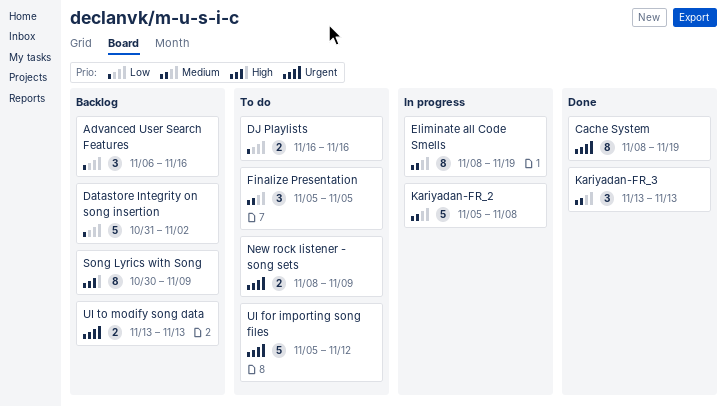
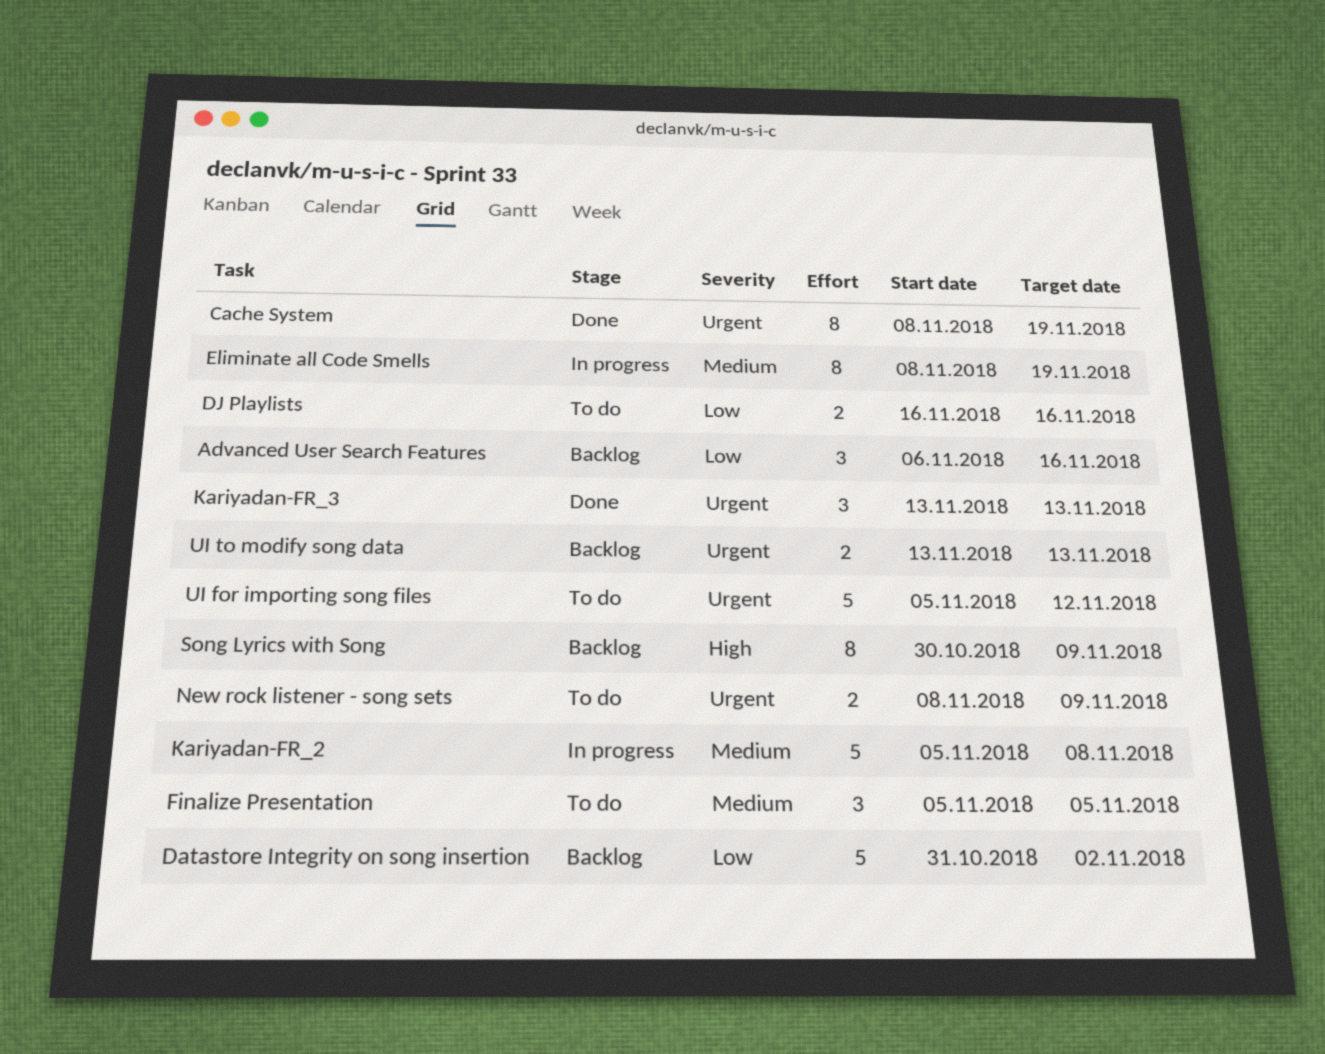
Kariyadan-FR_3, priority: Medium -> Urgent

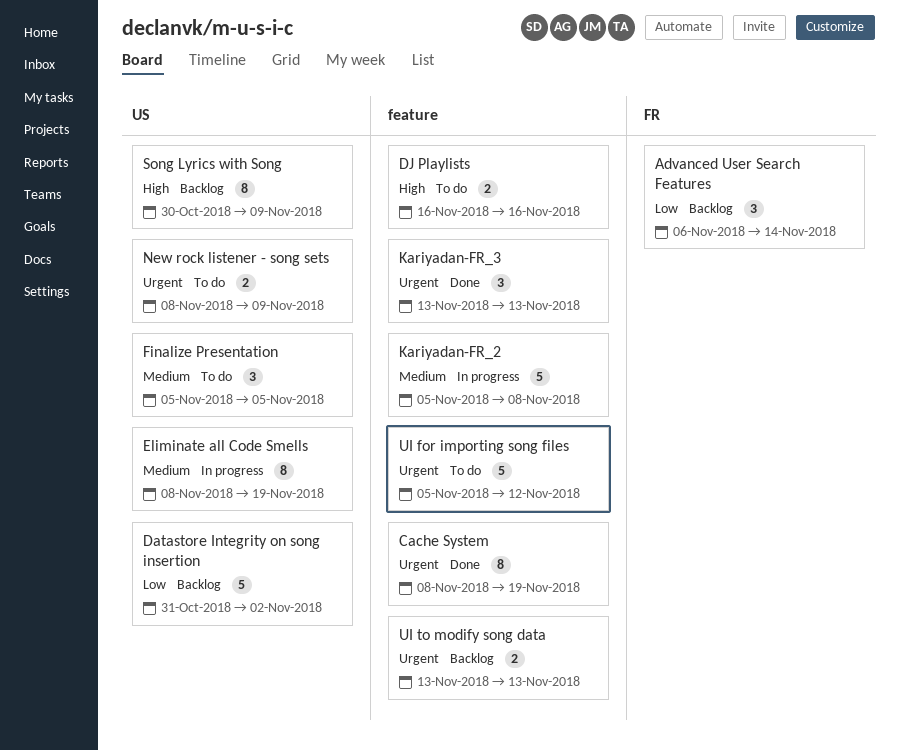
Advanced User Search Features, due: Nov 16 -> Nov 14
DJ Playlists, priority: Low -> High

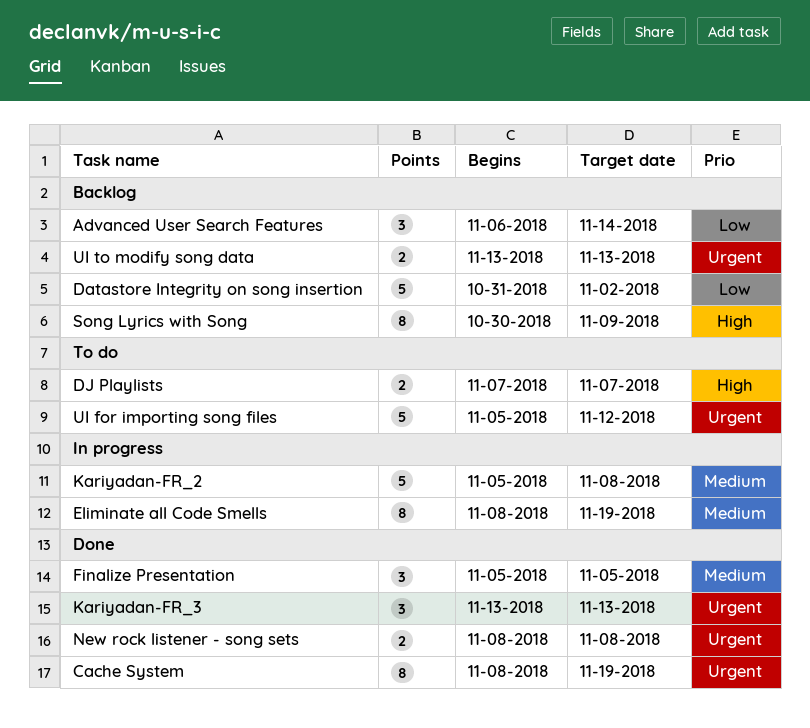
DJ Playlists, start: Nov 16 -> Nov 7
DJ Playlists, due: Nov 16 -> Nov 7
Finalize Presentation, status: To do -> Done
New rock listener - song sets, status: To do -> Done
New rock listener - song sets, due: Nov 9 -> Nov 8

